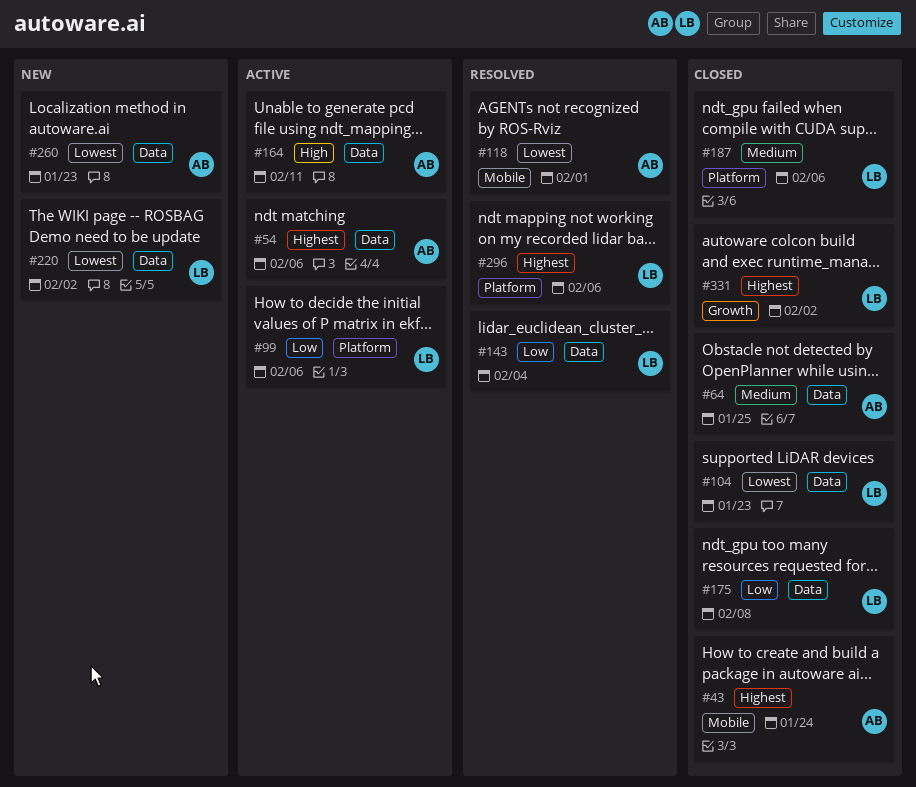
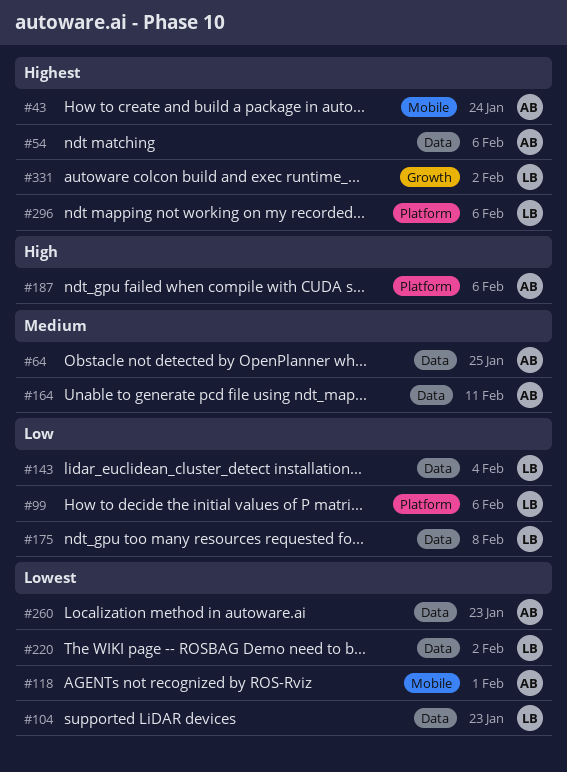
#164, priority: High -> Medium
#187, owner: LB -> AB
#187, priority: Medium -> High

